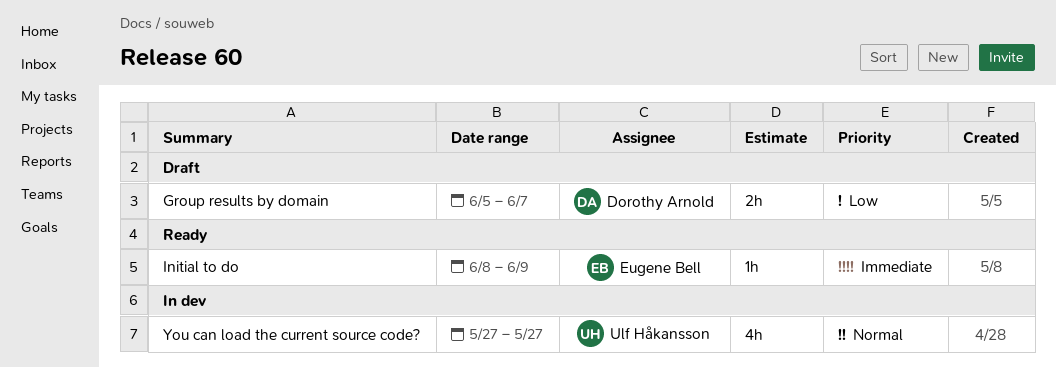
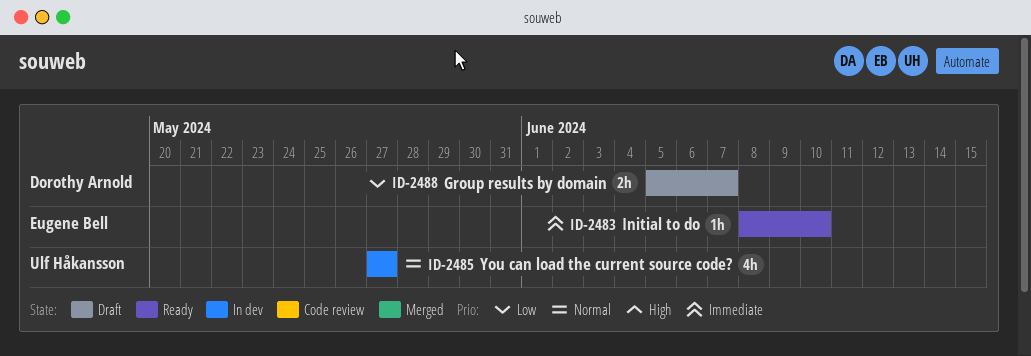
Initial to do, due: Jun 9 -> Jun 10

